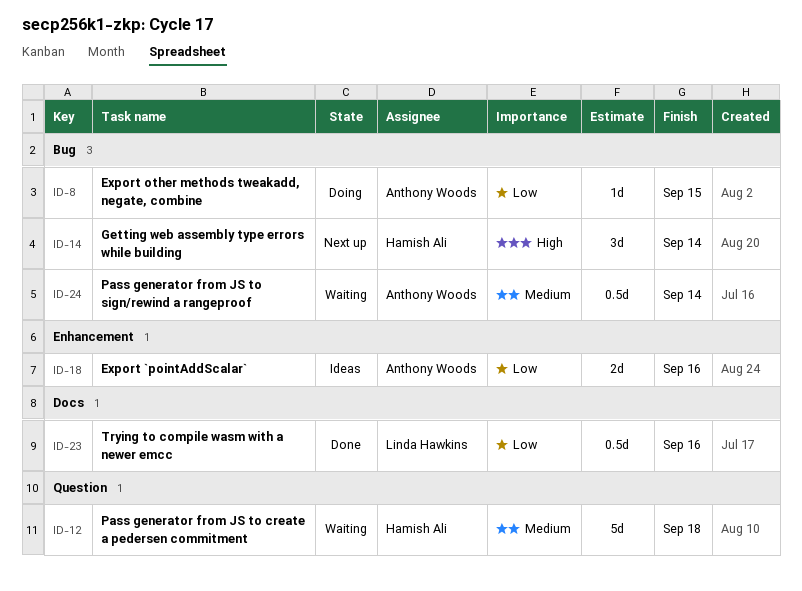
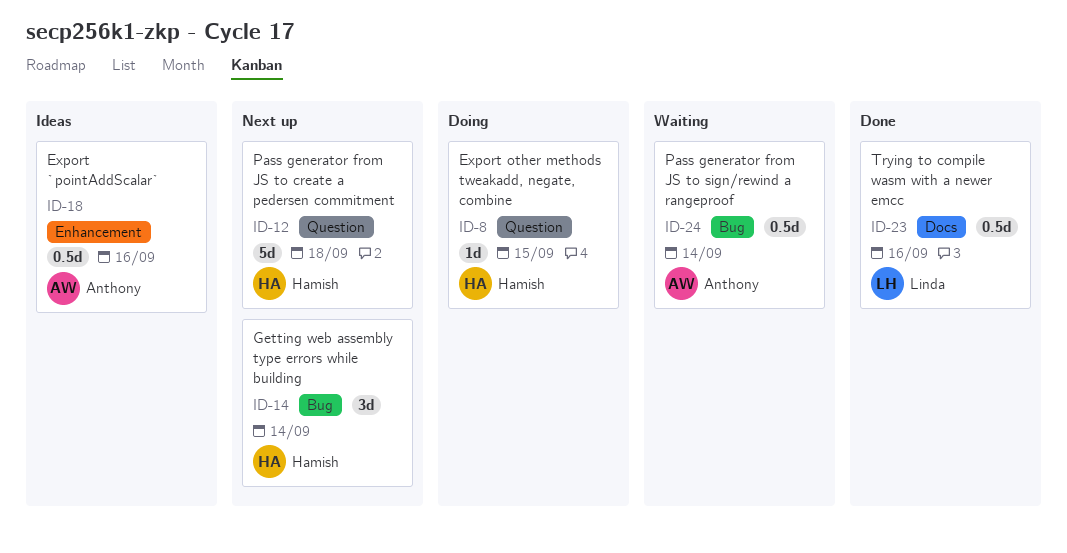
ID-8, owner: Anthony Woods -> Hamish Ali
ID-8, label: Bug -> Question
ID-12, status: Waiting -> Next up
ID-18, estimate: 2d -> 0.5d

